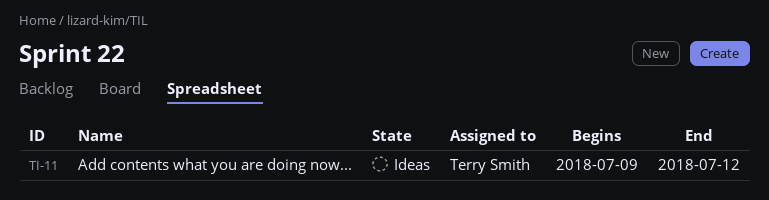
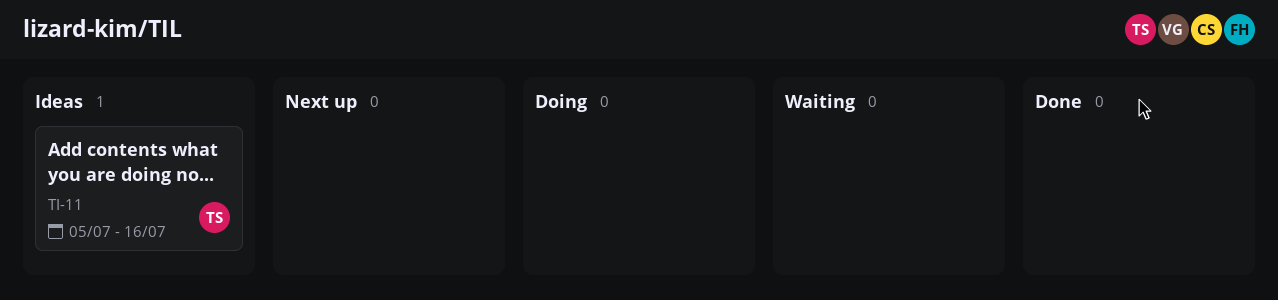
TI-11, start: Jul 9 -> Jul 5
TI-11, due: Jul 12 -> Jul 16

